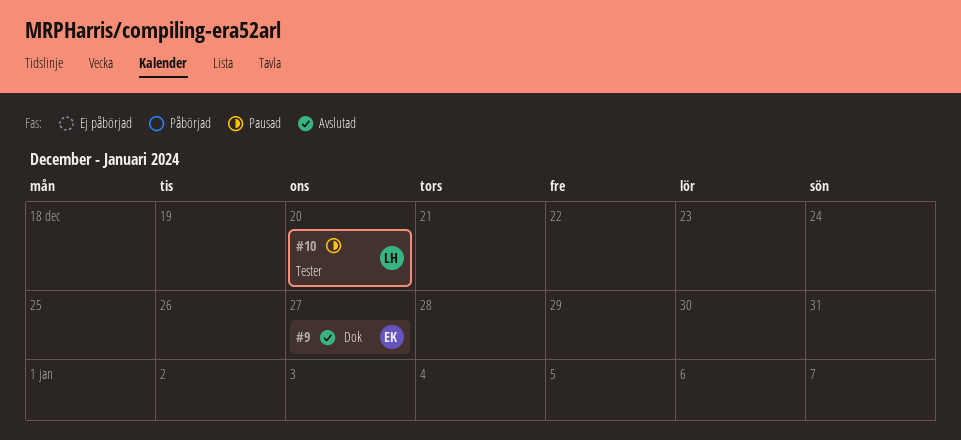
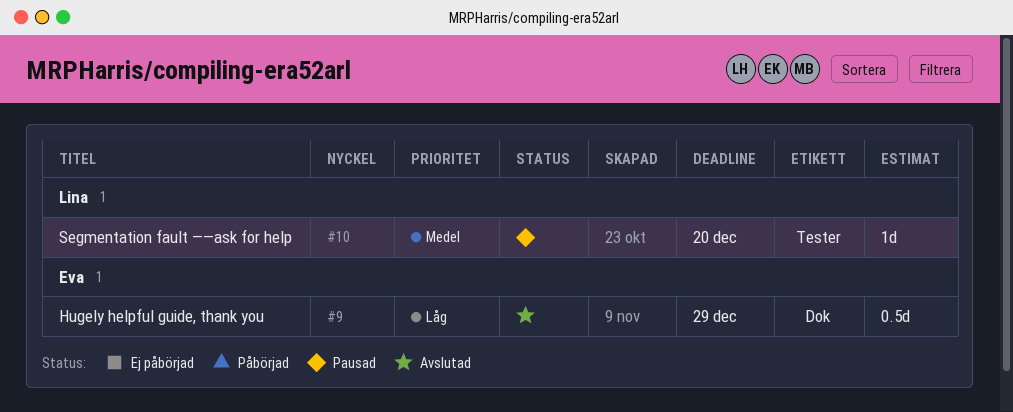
#9, due: Dec 27 -> Dec 29

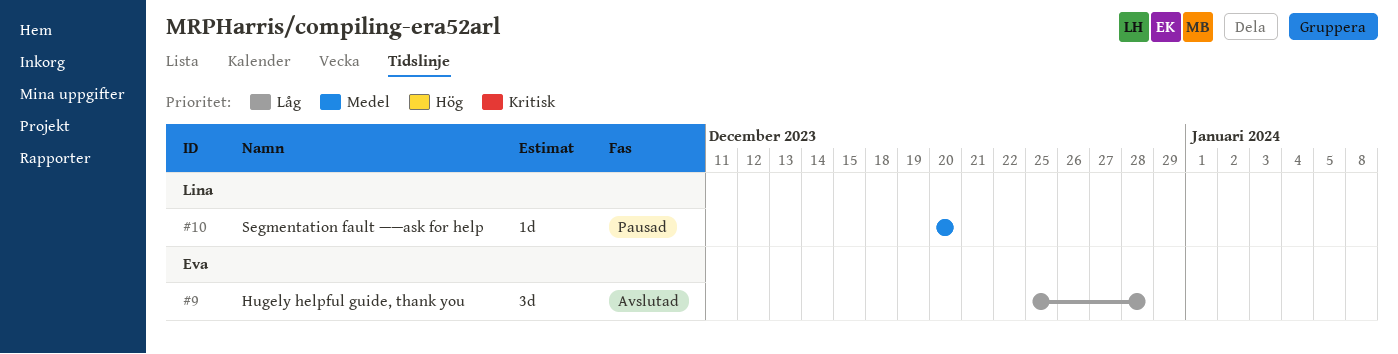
#9, estimate: 0.5d -> 3d
#9, due: Dec 29 -> Dec 28

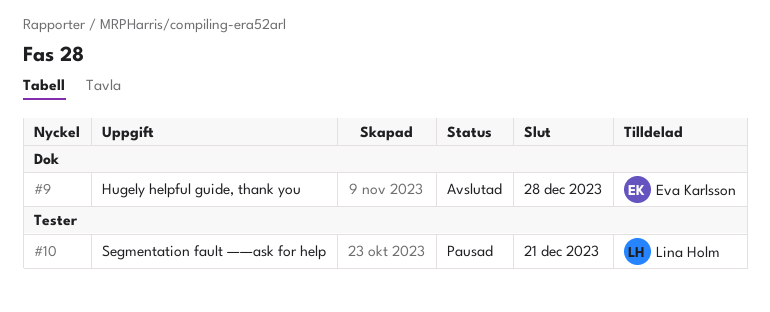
#10, due: Dec 20 -> Dec 21

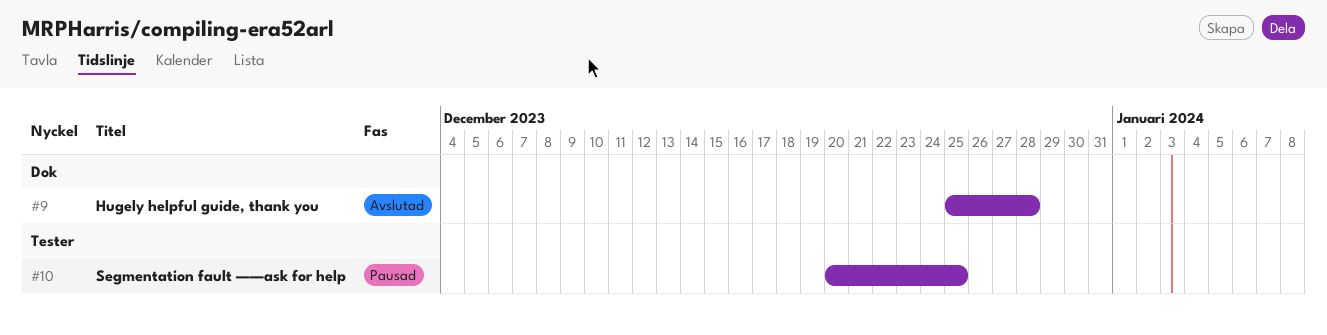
#10, due: Dec 21 -> Dec 25

